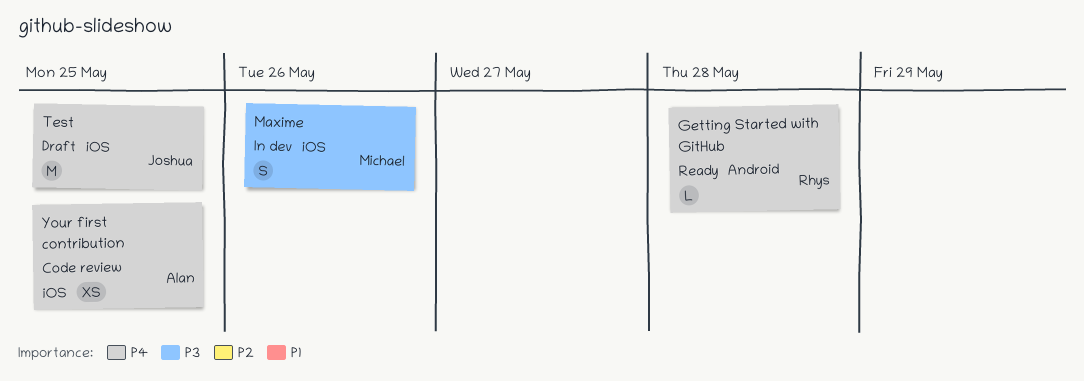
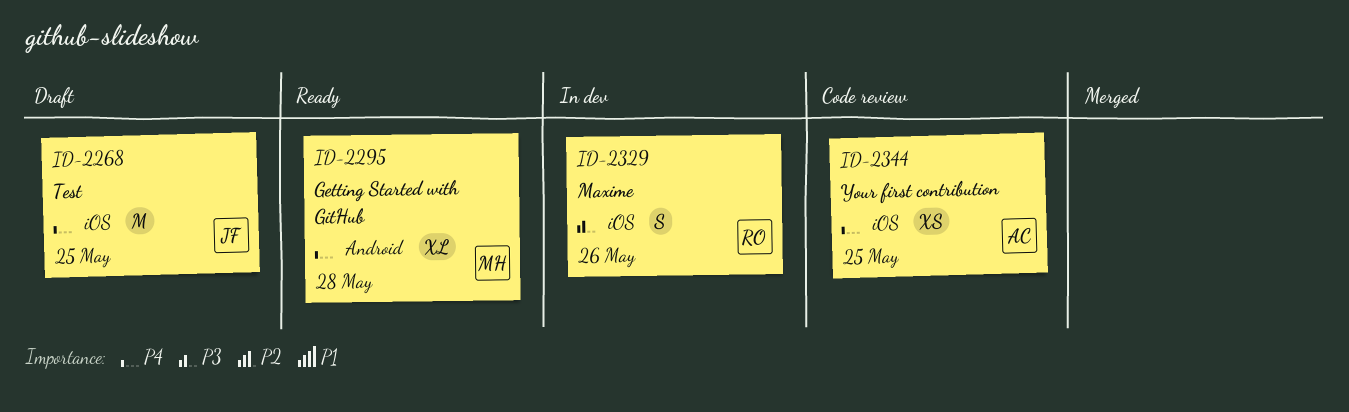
Getting Started with GitHub, owner: Rhys -> Michael
Getting Started with GitHub, estimate: L -> XL
Maxime, owner: Michael -> Rhys

